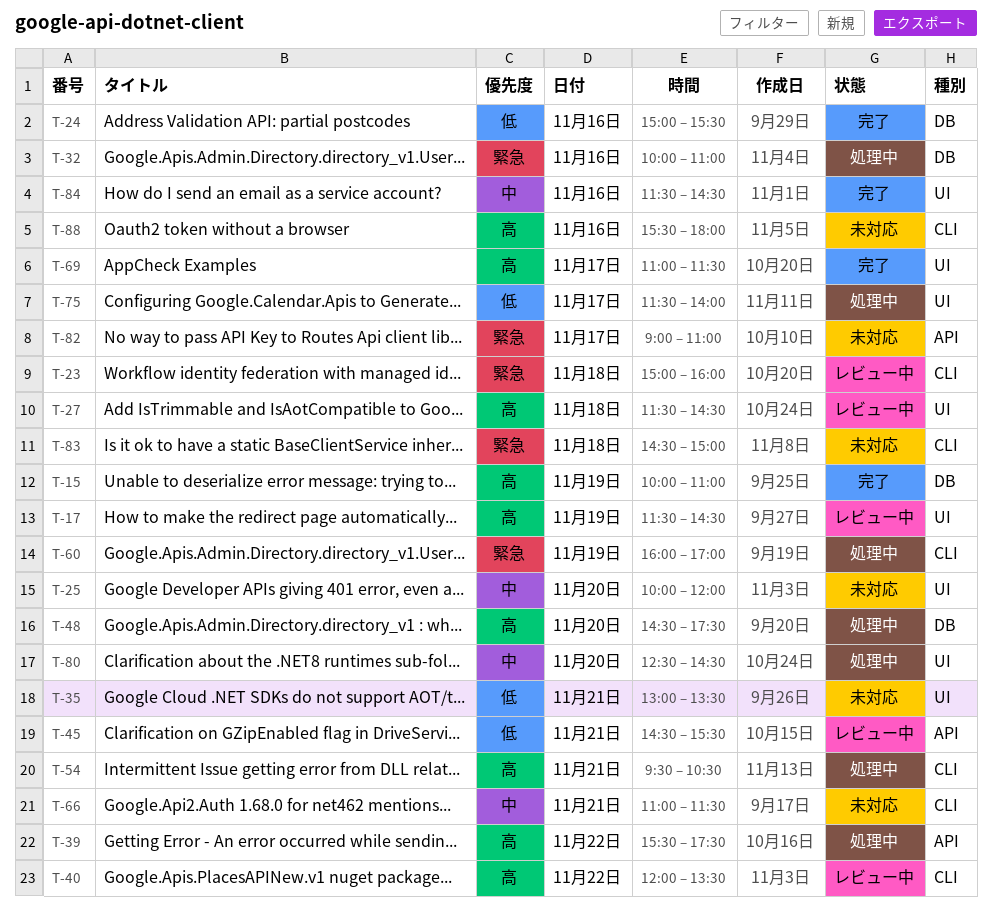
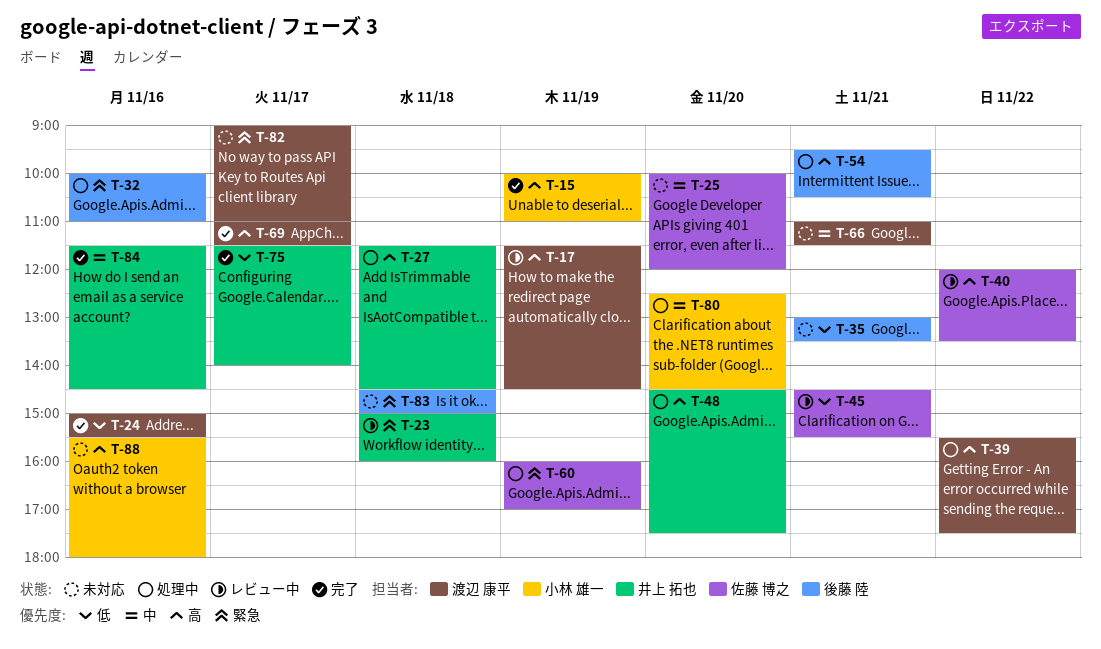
T-27, status: レビュー中 -> 処理中
T-75, status: 処理中 -> 完了

